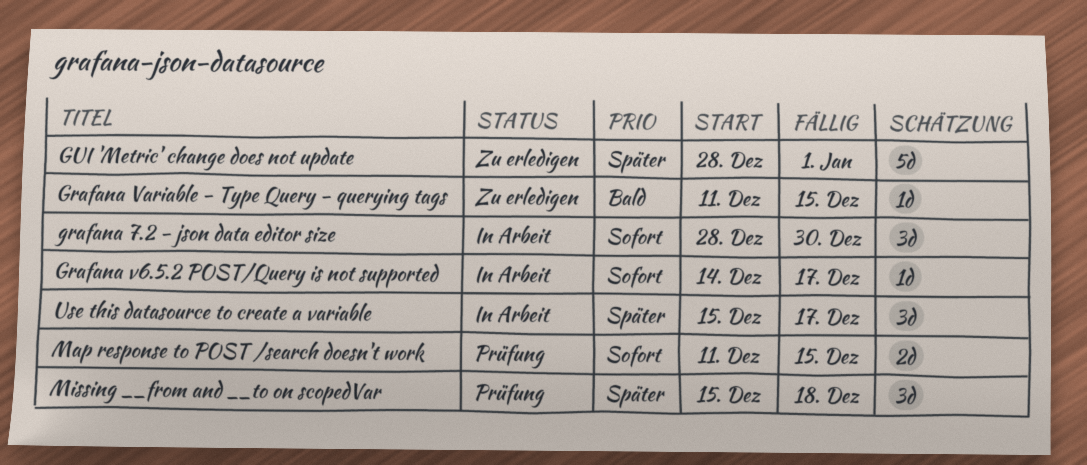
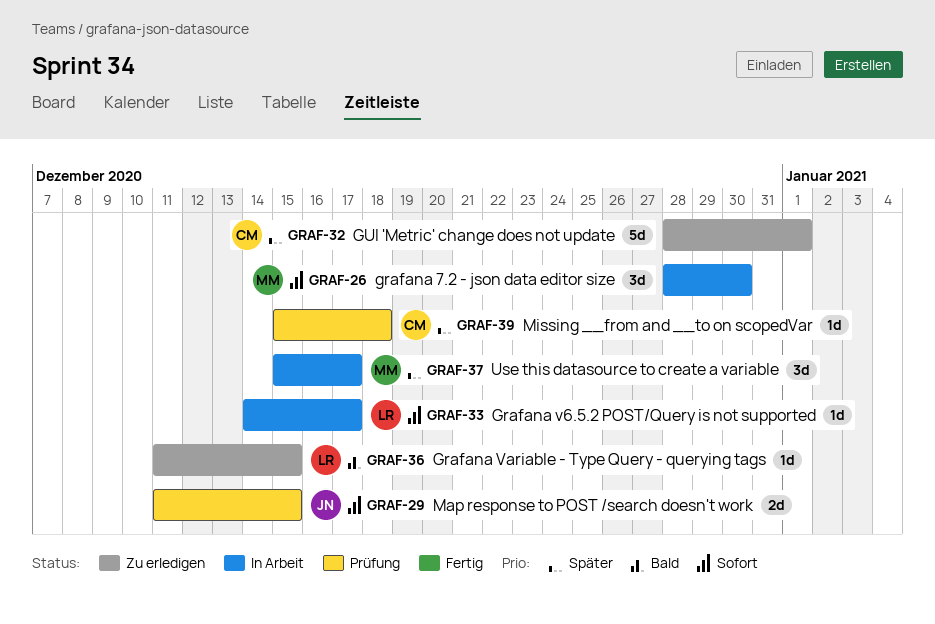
Missing __from and __to on scopedVar, estimate: 3d -> 1d

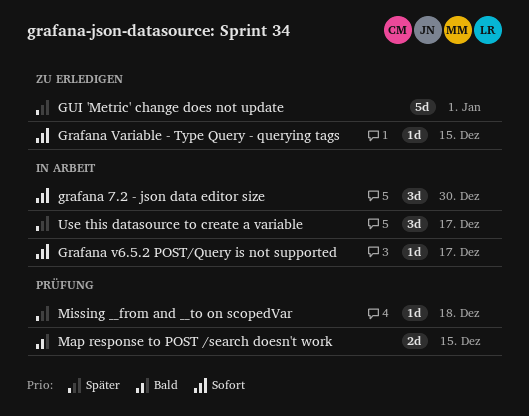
Grafana Variable - Type Query - querying tags, priority: Bald -> Sofort
Map response to POST /search doesn't work, priority: Sofort -> Bald

